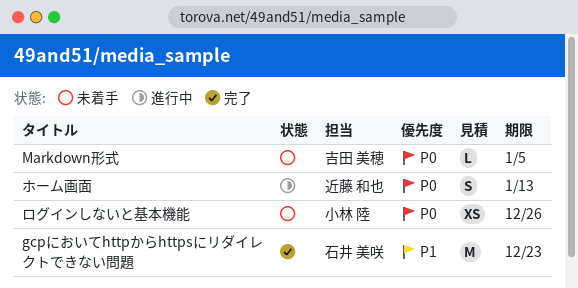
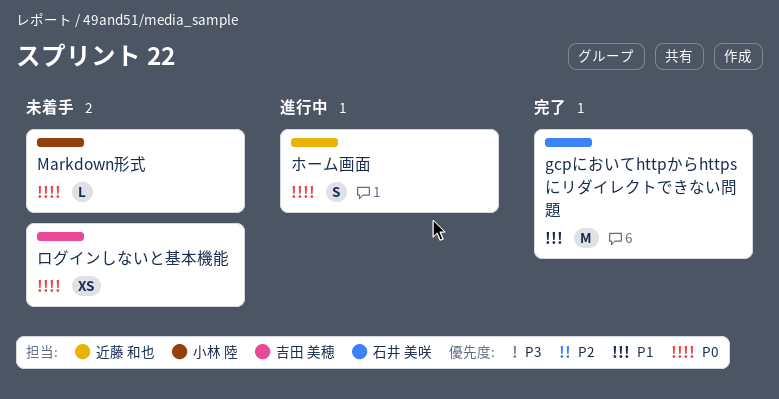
Markdown形式, owner: 吉田 美穂 -> 小林 陸
ログインしないと基本機能, owner: 小林 陸 -> 吉田 美穂

